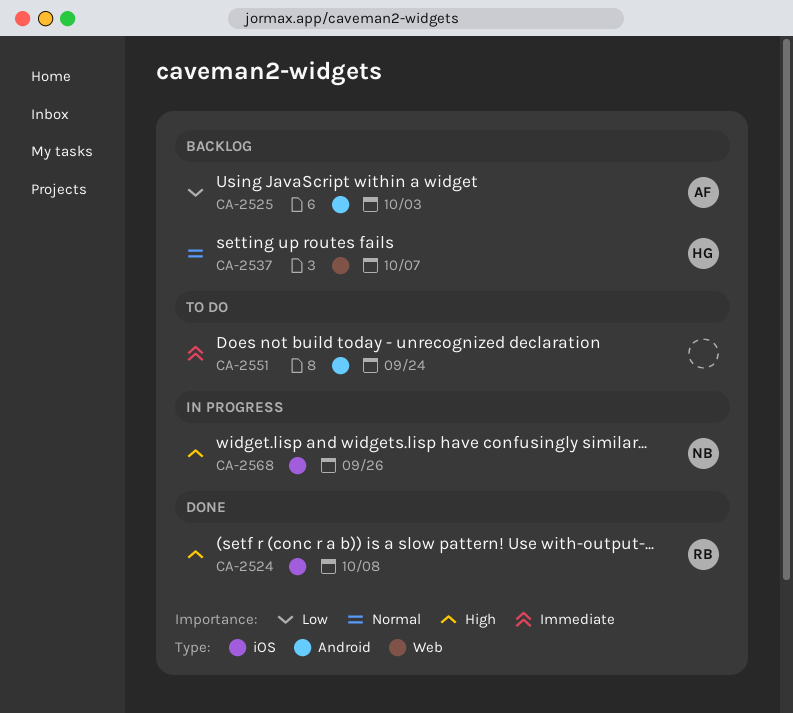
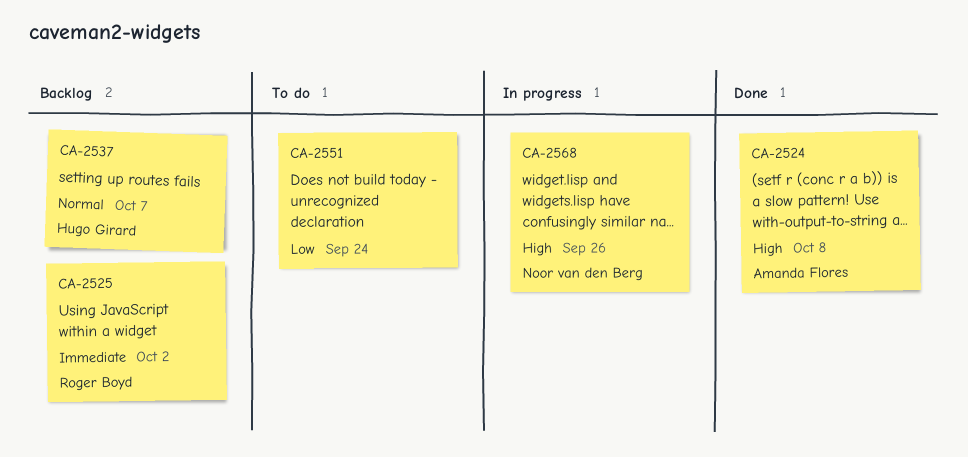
CA-2524, owner: Roger Boyd -> Amanda Flores
CA-2525, owner: Amanda Flores -> Roger Boyd
CA-2525, priority: Low -> Immediate
CA-2525, due: Oct 3 -> Oct 2
CA-2551, priority: Immediate -> Low

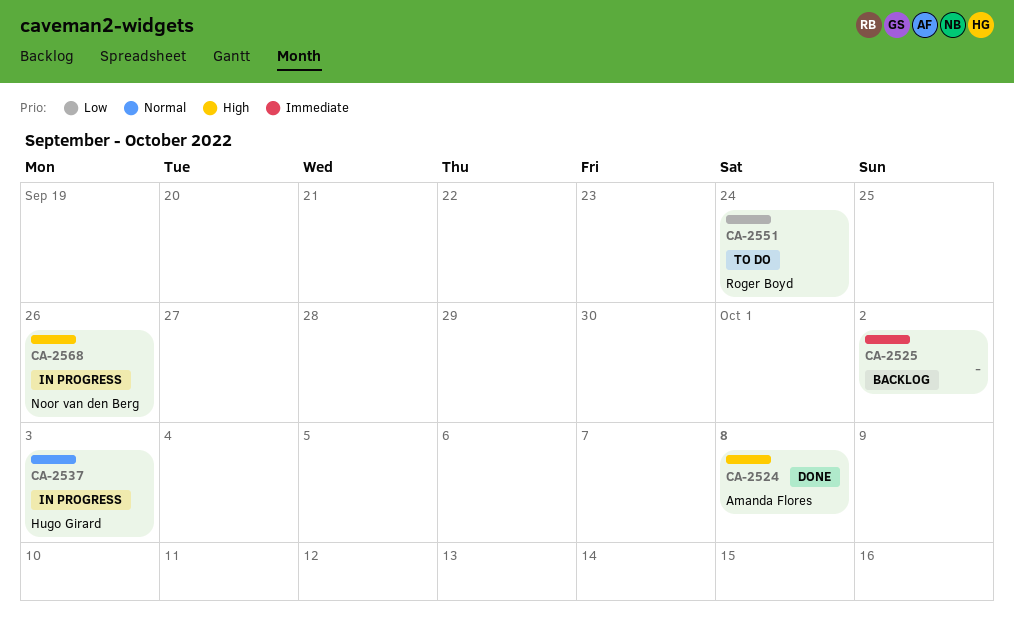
CA-2525, owner: Roger Boyd -> none
CA-2537, status: Backlog -> In progress
CA-2537, due: Oct 7 -> Oct 3
CA-2551, owner: none -> Roger Boyd

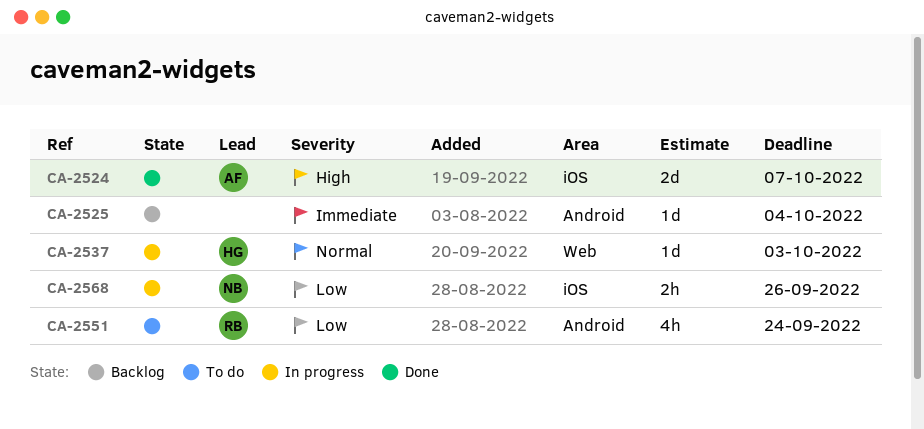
CA-2524, due: Oct 8 -> Oct 7
CA-2525, due: Oct 2 -> Oct 4
CA-2568, priority: High -> Low

